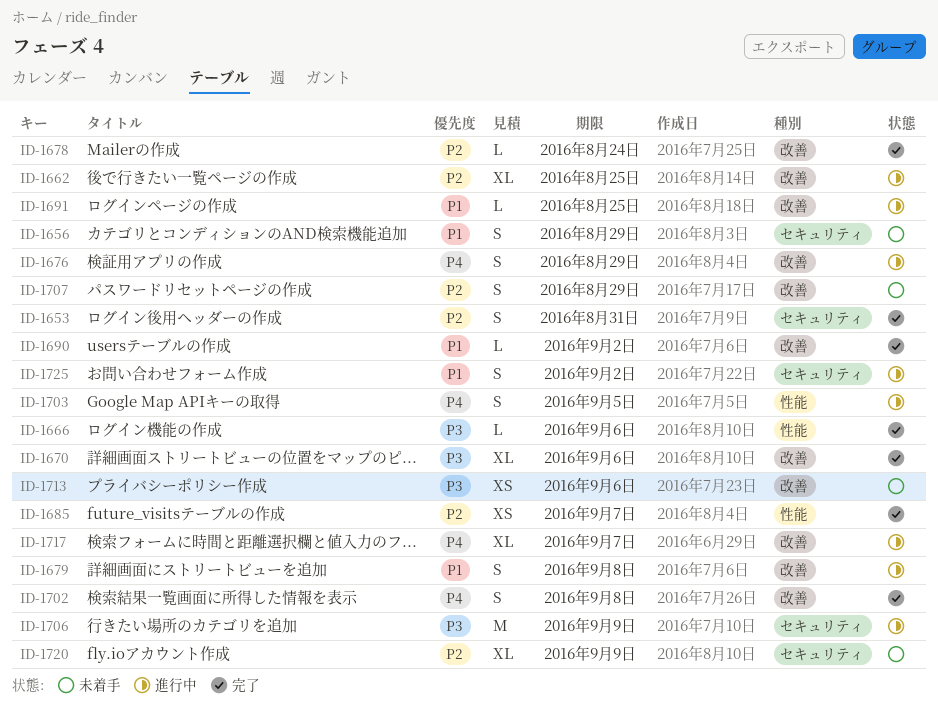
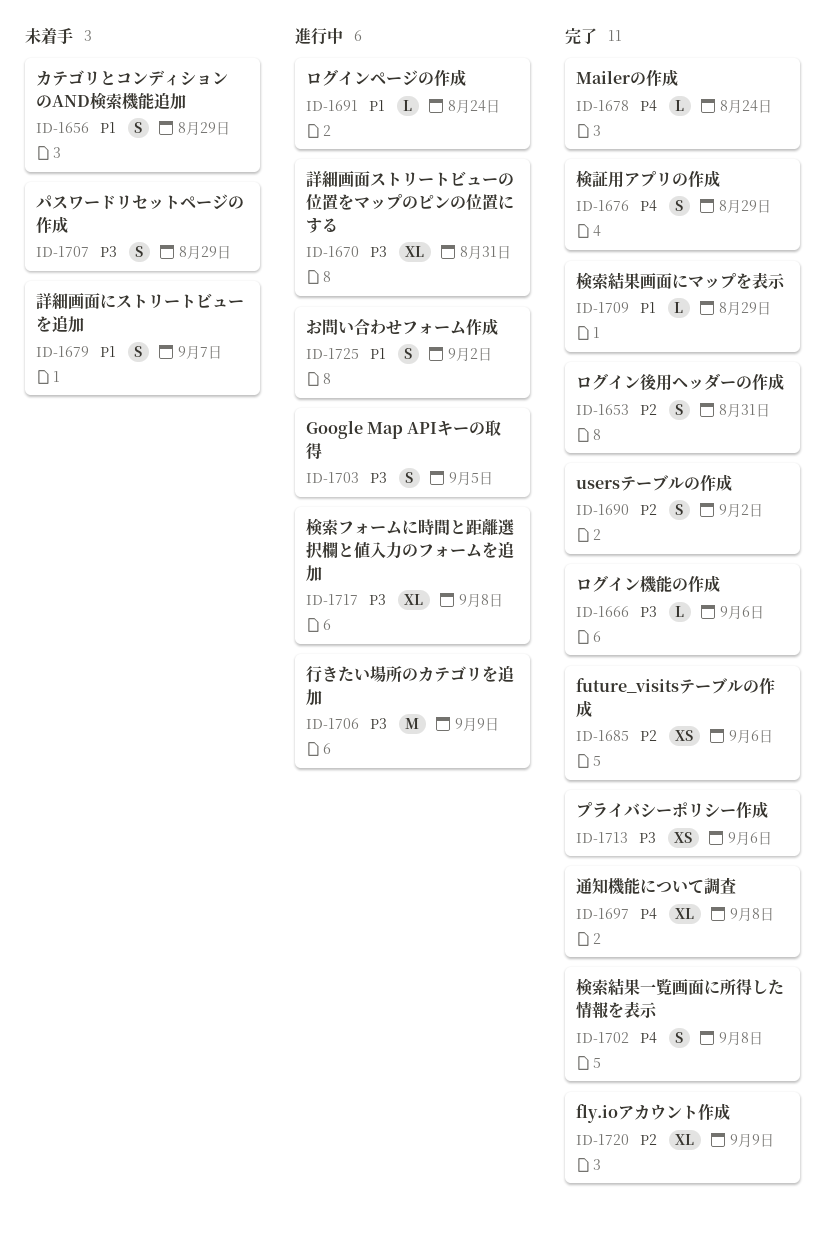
ID-1662: present -> none
ID-1670, status: 完了 -> 進行中
ID-1670, due: Sep 6 -> Aug 31
ID-1676, status: 進行中 -> 完了
ID-1678, priority: P2 -> P4
ID-1679, status: 進行中 -> 未着手
ID-1679, due: Sep 8 -> Sep 7
ID-1685, due: Sep 7 -> Sep 6
ID-1690, priority: P1 -> P2
ID-1690, estimate: L -> S
ID-1691, due: Aug 25 -> Aug 24
ID-1697: none -> present
ID-1703, priority: P4 -> P3
ID-1707, priority: P2 -> P3
ID-1709: none -> present
ID-1713, status: 未着手 -> 完了
ID-1717, priority: P4 -> P3
ID-1717, due: Sep 7 -> Sep 8
ID-1720, status: 未着手 -> 完了

